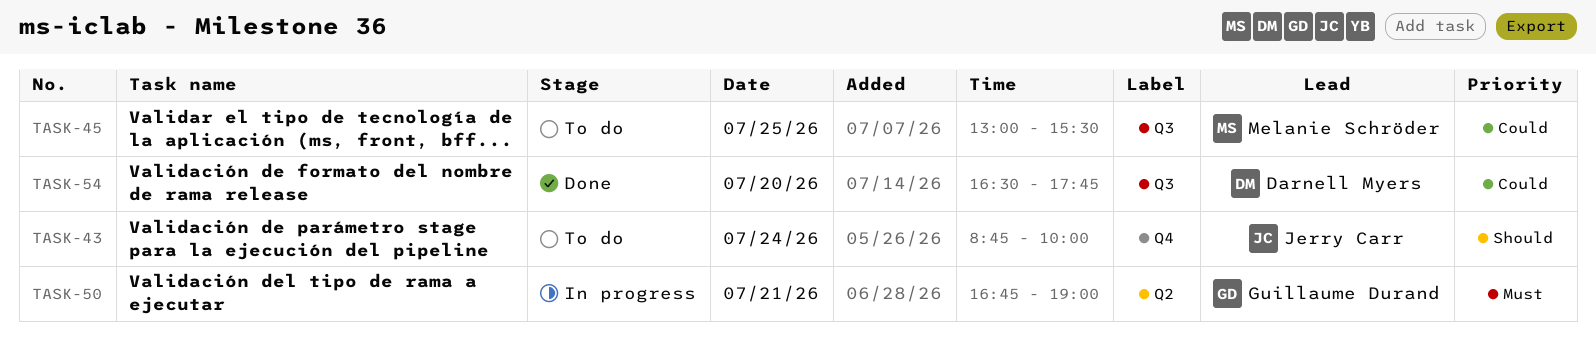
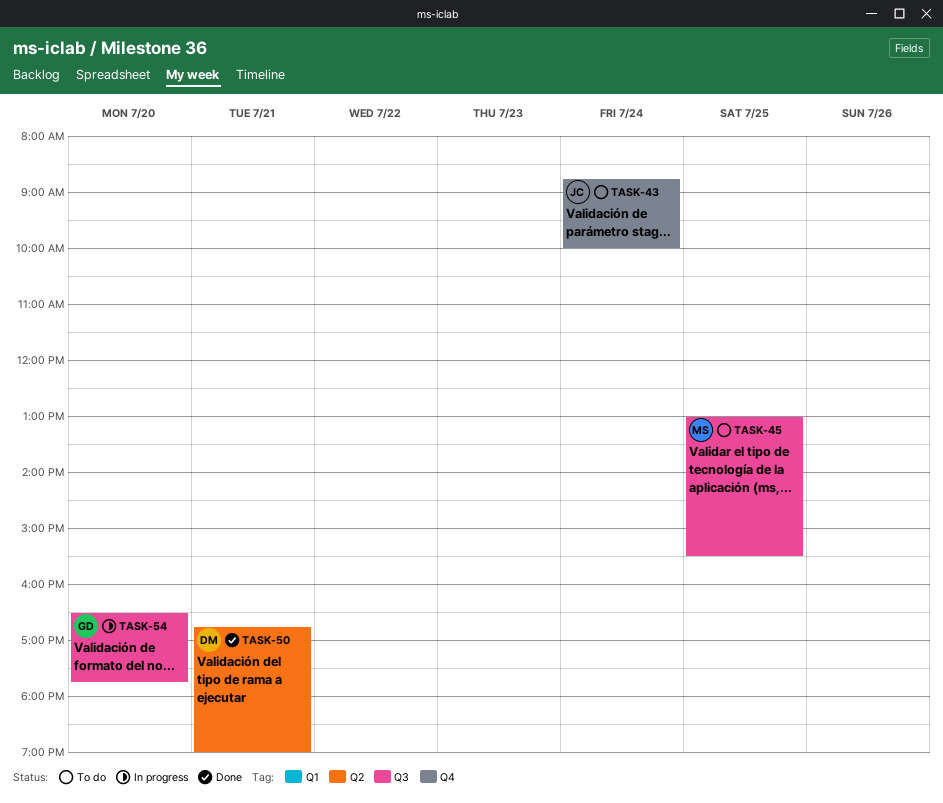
TASK-50, status: In progress -> Done
TASK-50, owner: Guillaume Durand -> Darnell Myers
TASK-54, status: Done -> In progress
TASK-54, owner: Darnell Myers -> Guillaume Durand

